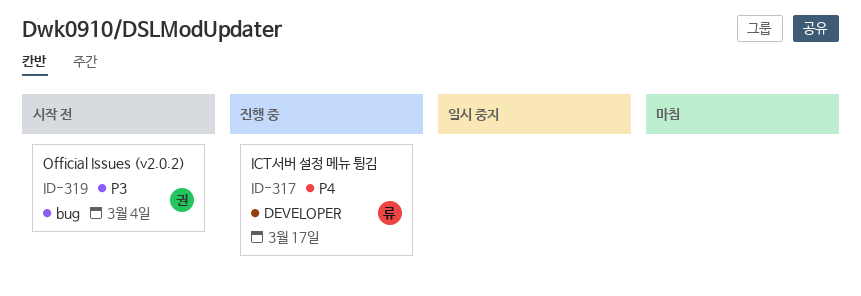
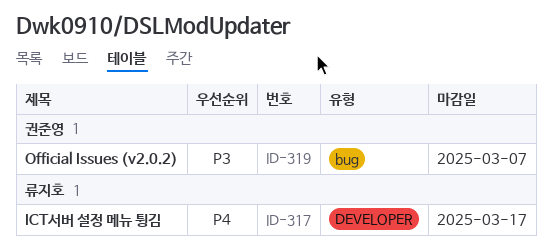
ID-319, due: Mar 4 -> Mar 7

